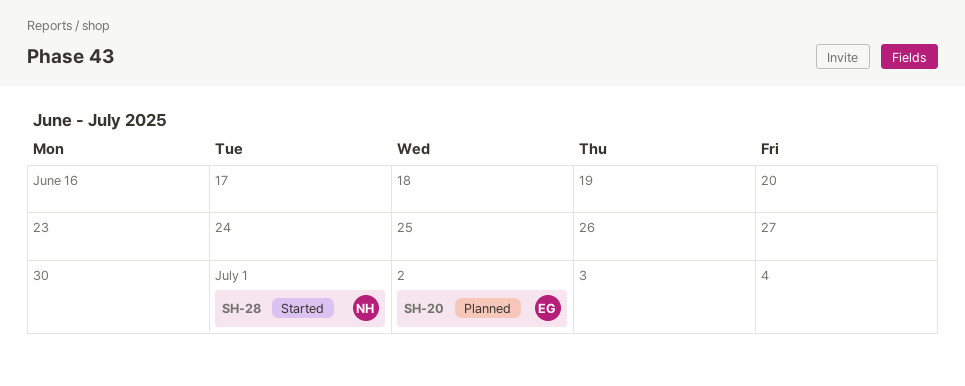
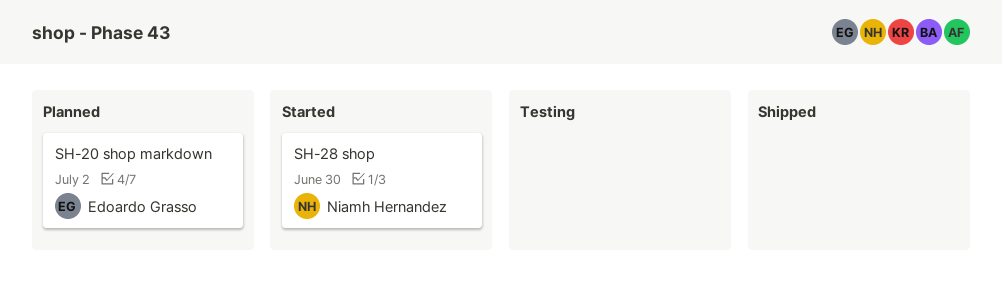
SH-28, due: Jul 1 -> Jun 30

